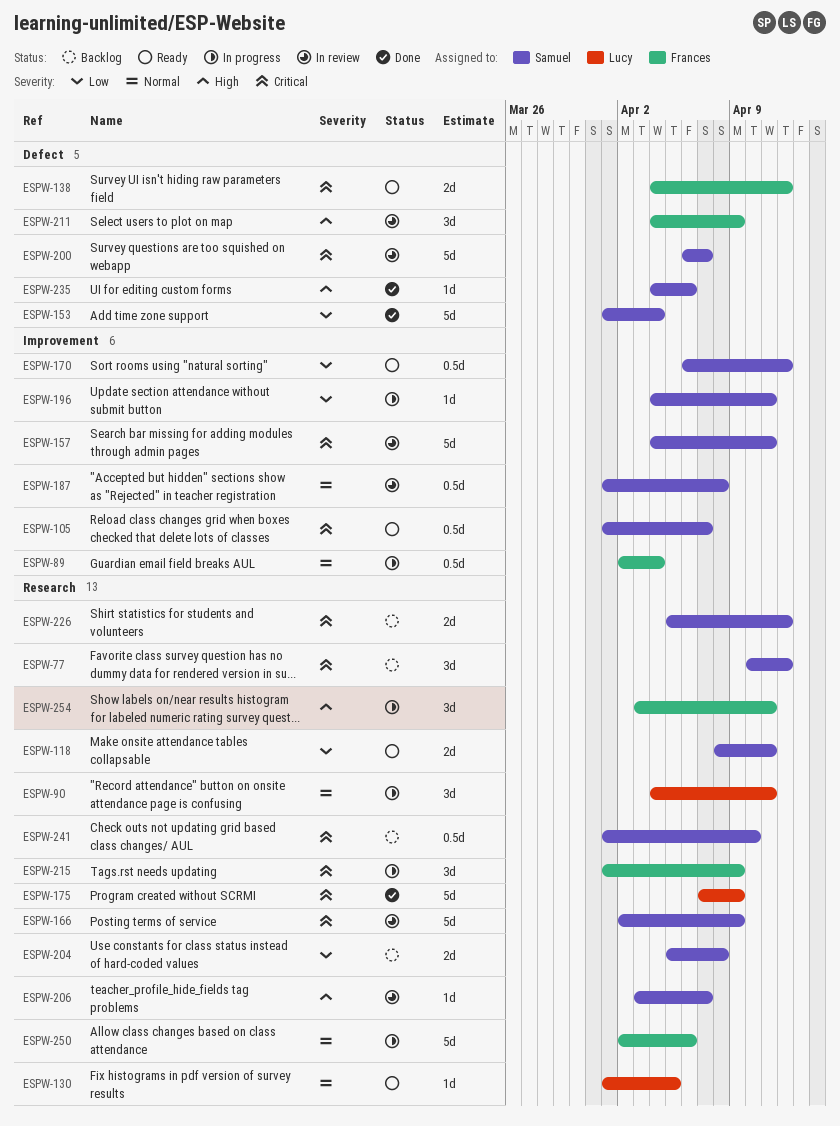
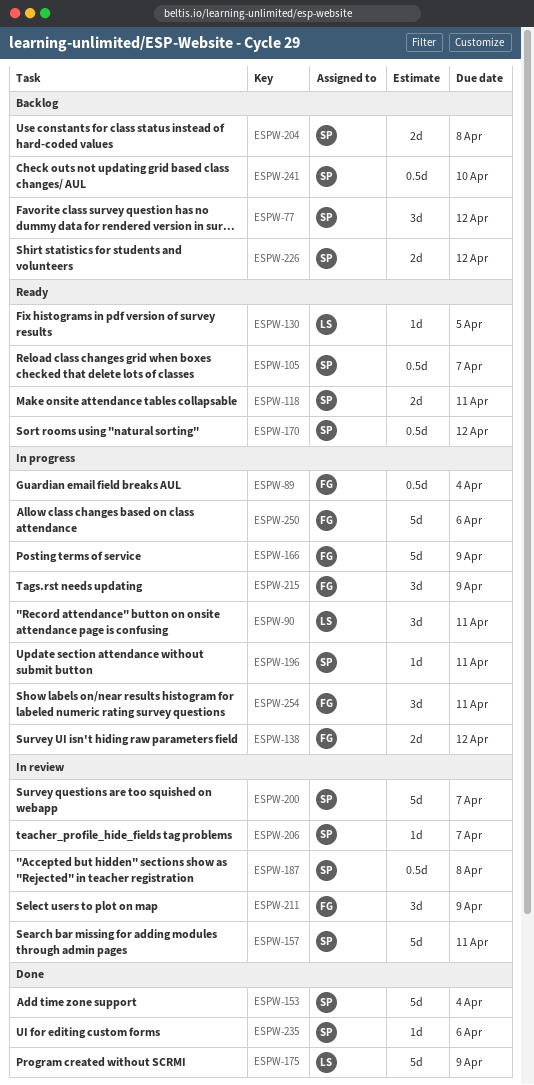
ESPW-138, status: Ready -> In progress
ESPW-166, status: In review -> In progress
ESPW-166, owner: Samuel -> Frances

